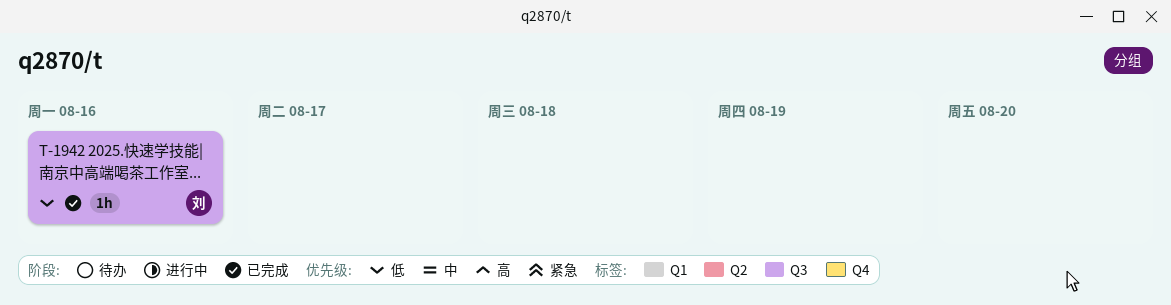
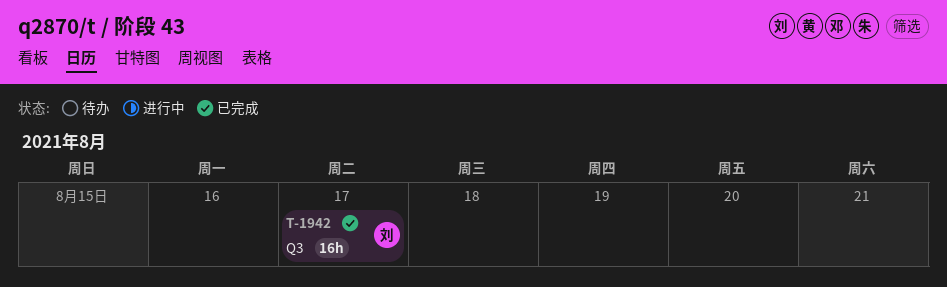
T-1942, estimate: 1h -> 16h
T-1942, due: Aug 16 -> Aug 17

